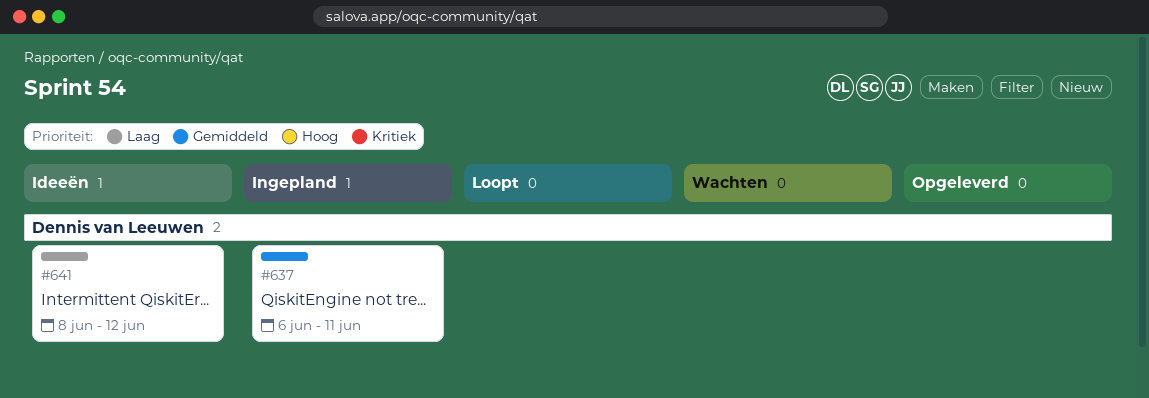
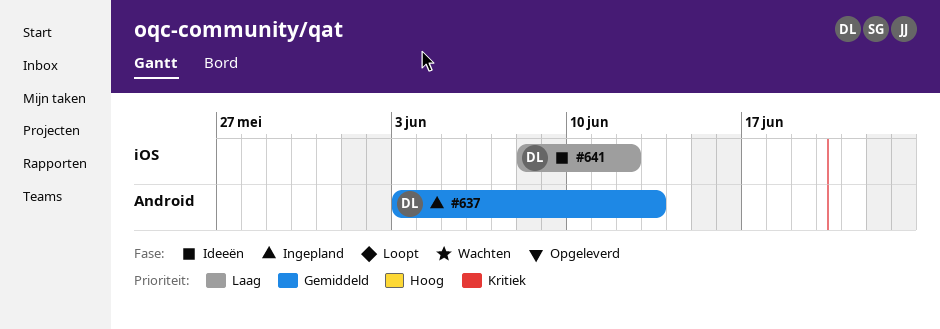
#637, start: Jun 6 -> Jun 3
#637, due: Jun 11 -> Jun 13

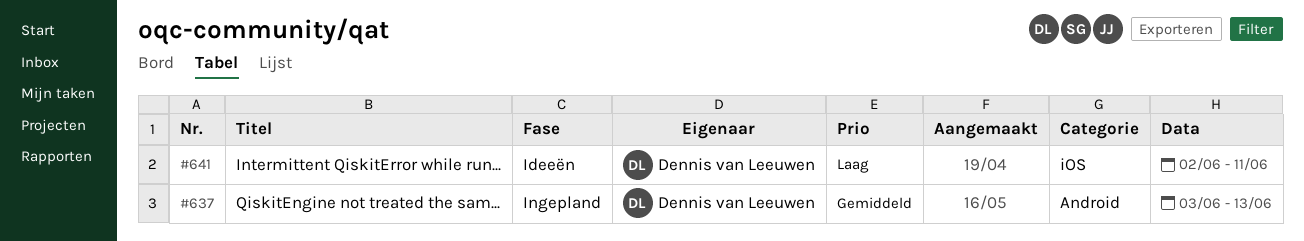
#641, start: Jun 8 -> Jun 2
#641, due: Jun 12 -> Jun 11

